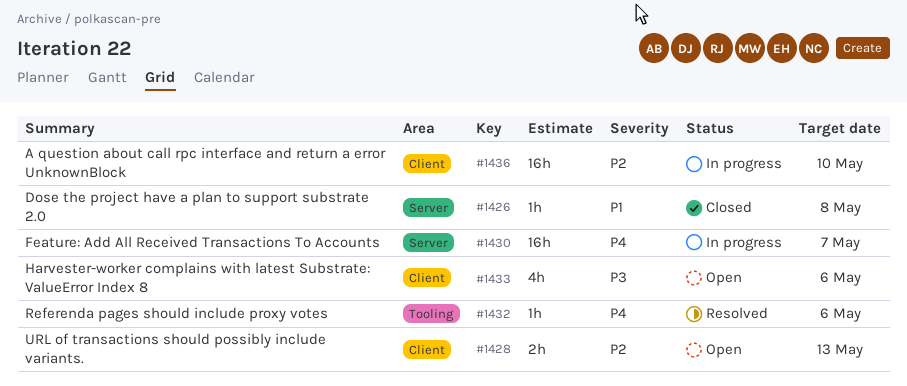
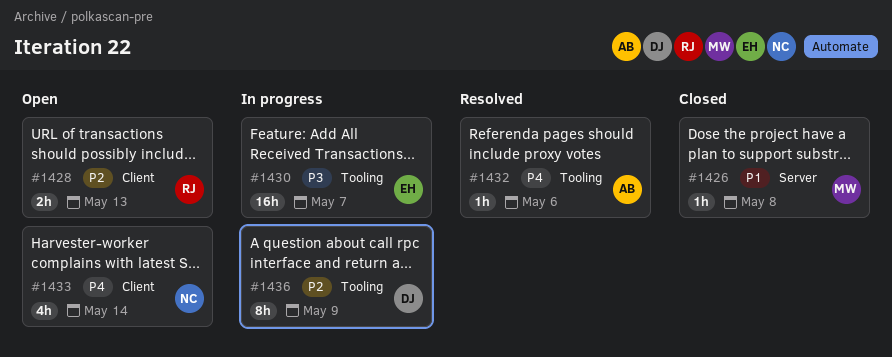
#1430, priority: P4 -> P3
#1430, label: Server -> Tooling
#1433, priority: P3 -> P4
#1433, due: May 6 -> May 14
#1436, label: Client -> Tooling
#1436, estimate: 16h -> 8h
#1436, due: May 10 -> May 9

